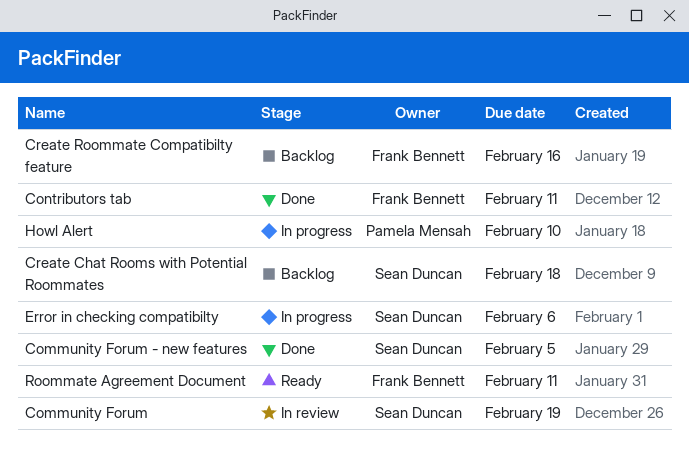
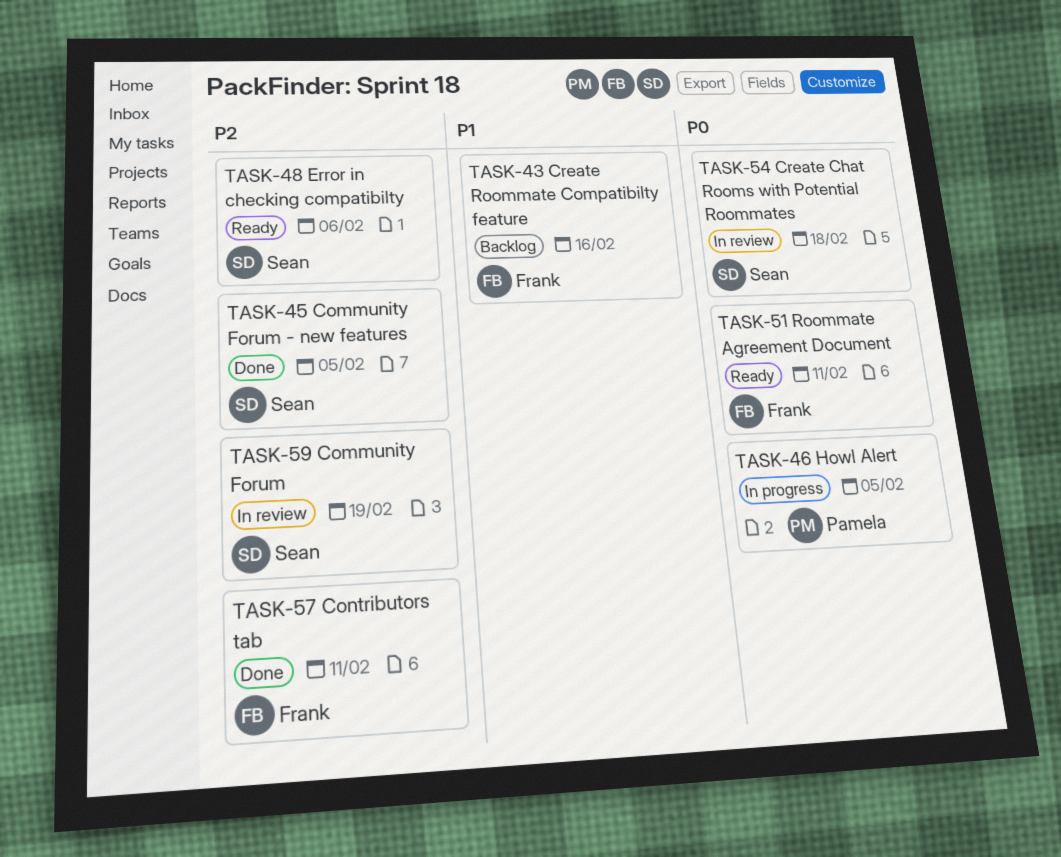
Create Chat Rooms with Potential Roommates, status: Backlog -> In review
Error in checking compatibilty, status: In progress -> Ready
Howl Alert, due: Feb 10 -> Feb 5

